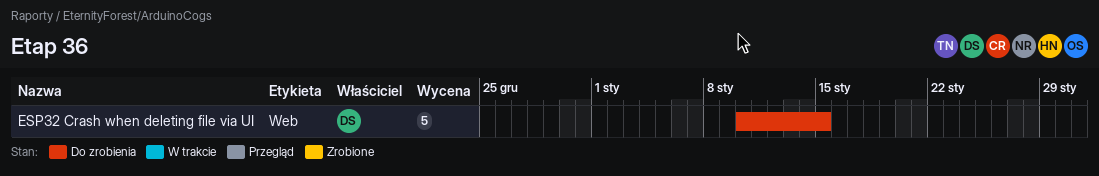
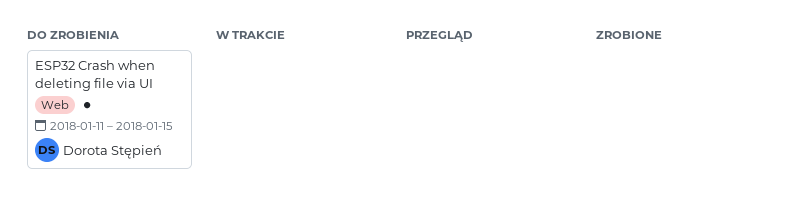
ESP32 Crash when deleting file via UI, estimate: 5 -> 1
ESP32 Crash when deleting file via UI, start: Jan 10 -> Jan 11

